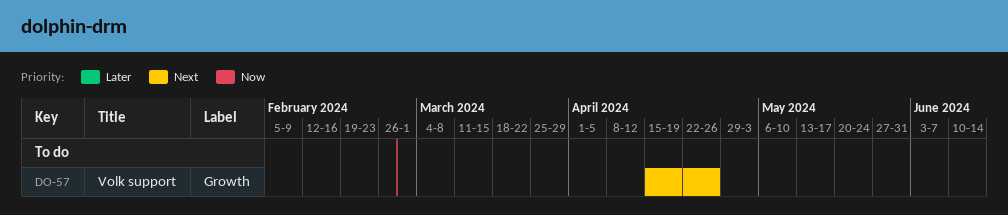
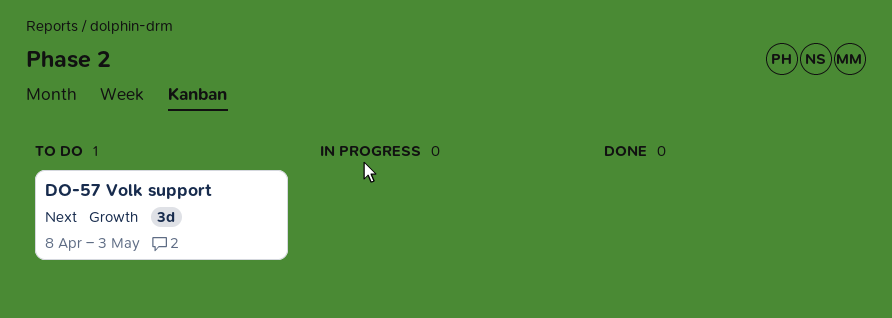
DO-57, start: Apr 15 -> Apr 8
DO-57, due: Apr 26 -> May 3

